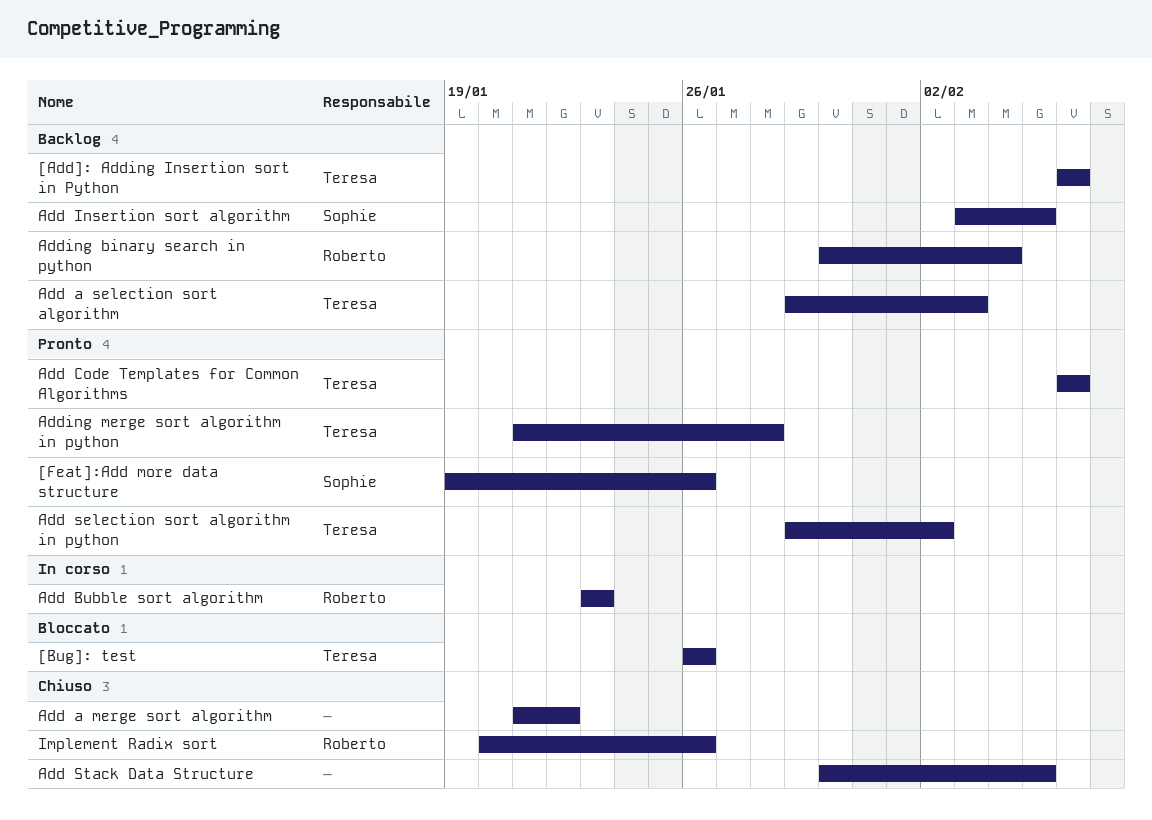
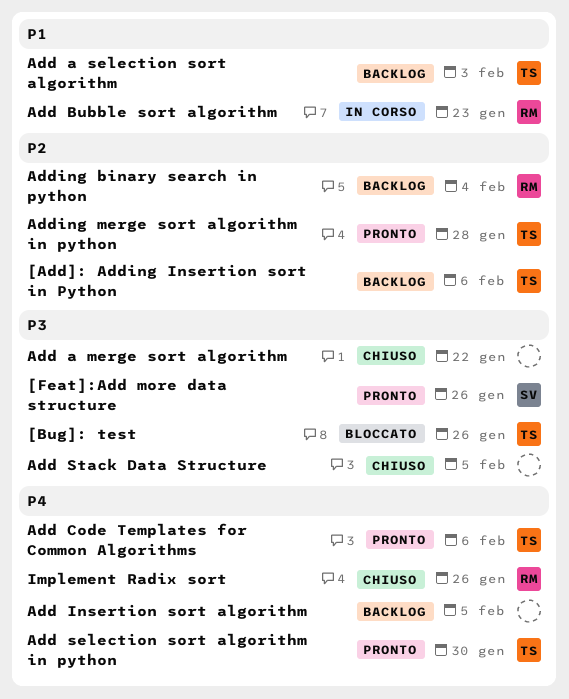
Add Insertion sort algorithm, owner: Sophie -> none
Add selection sort algorithm in python, due: Feb 2 -> Jan 30

